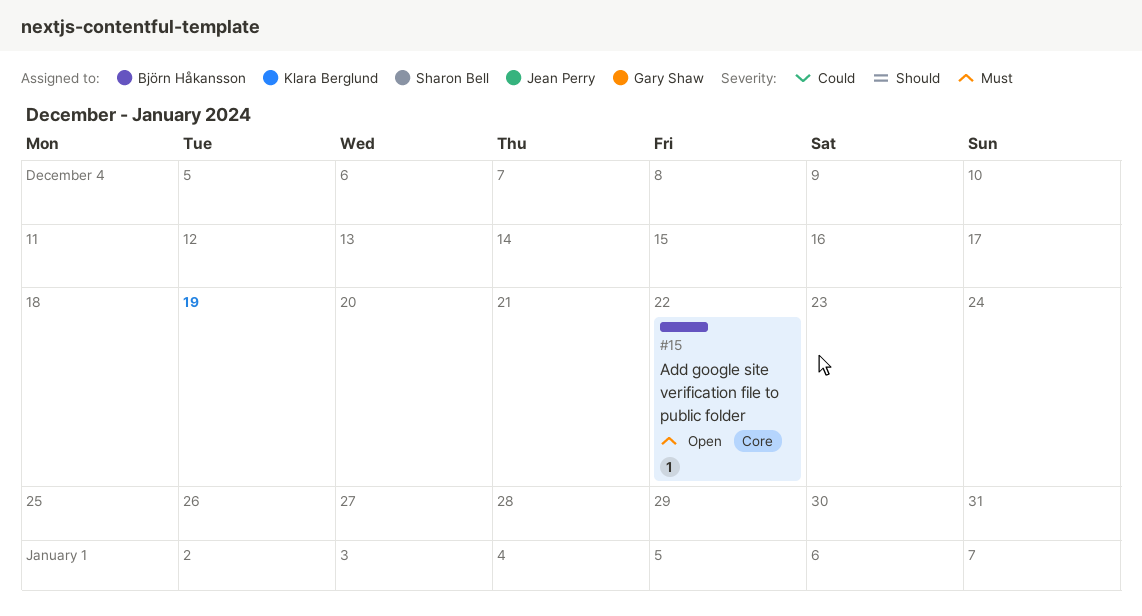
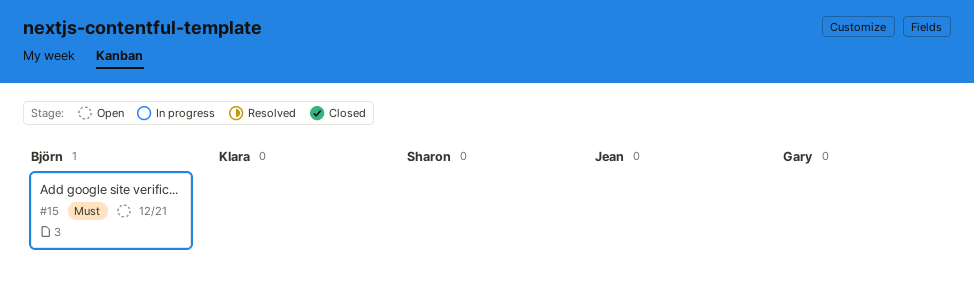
#15, due: Dec 22 -> Dec 21

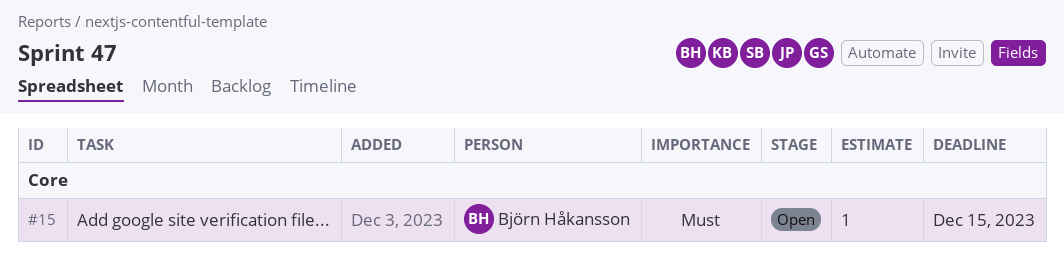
#15, due: Dec 21 -> Dec 15

